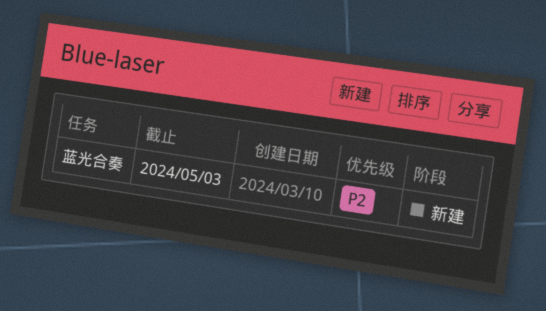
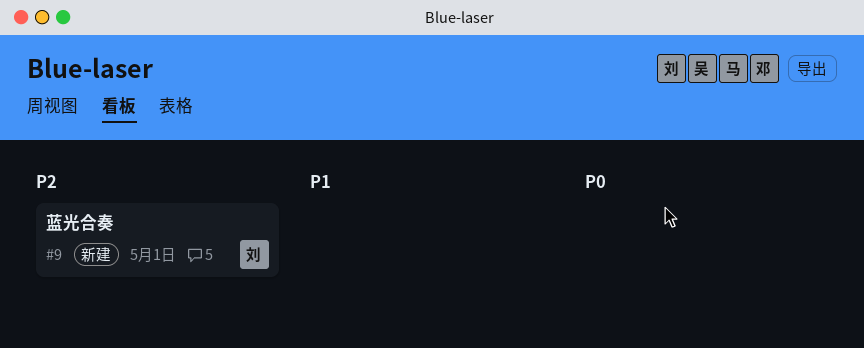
蓝光合奏, due: May 3 -> May 1

